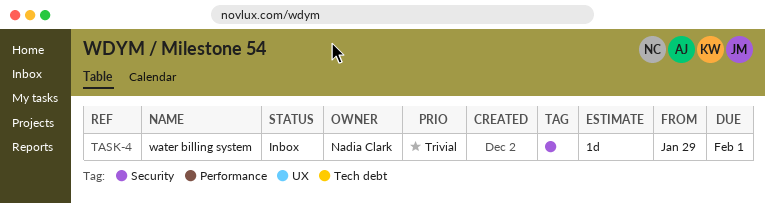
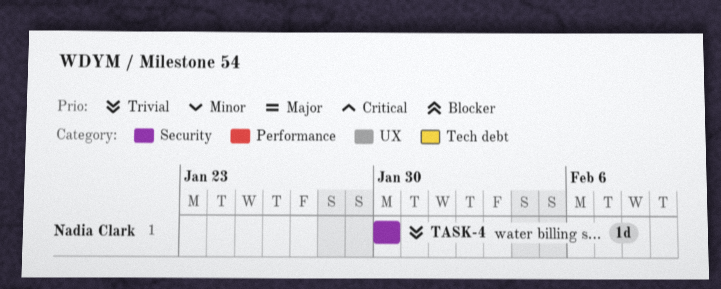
TASK-4, start: Jan 29 -> Jan 30
TASK-4, due: Feb 1 -> Jan 30

